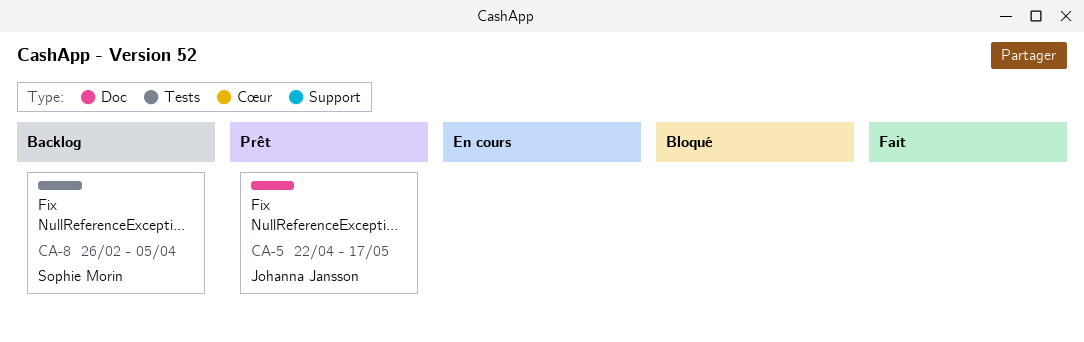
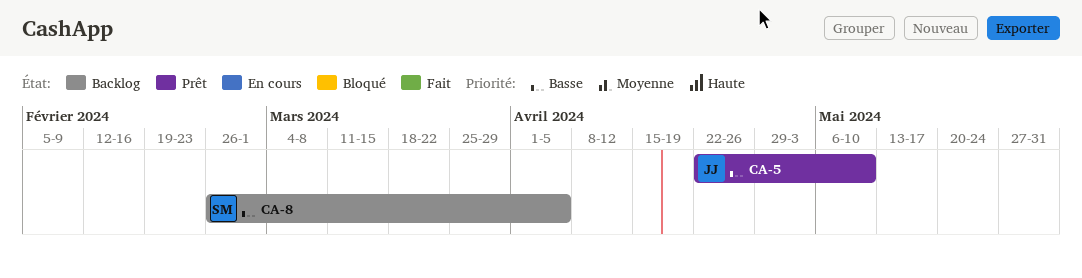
CA-5, due: May 17 -> May 10

